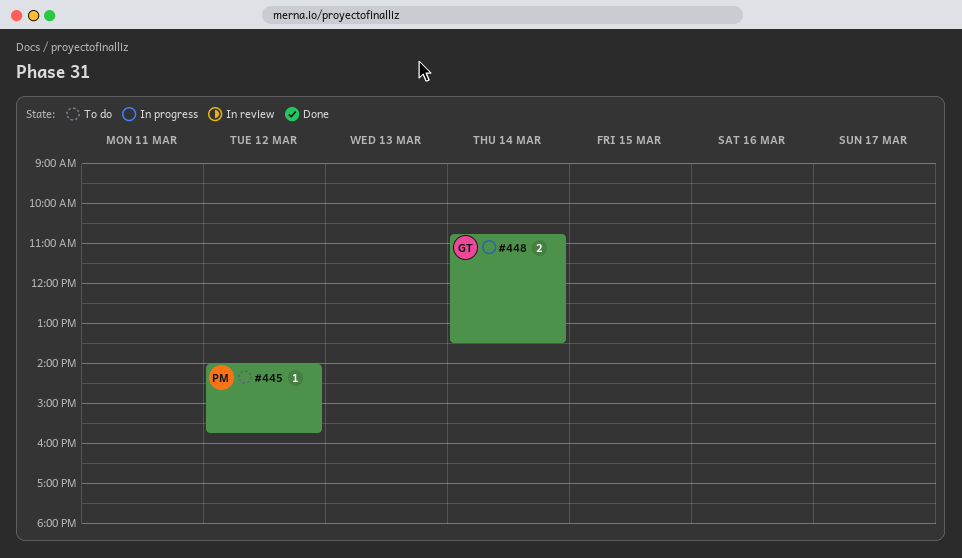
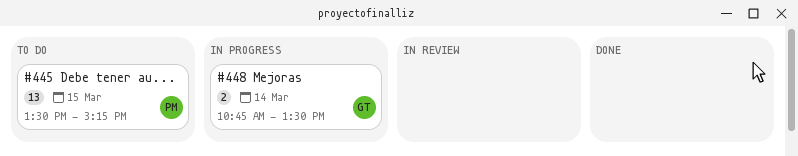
#445, estimate: 1 -> 13
#445, day: Mar 12 -> Mar 15
#445, begins: 14:00 -> 13:30
#445, ends: 15:45 -> 15:15

